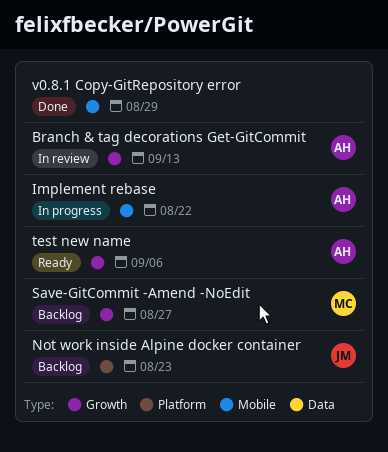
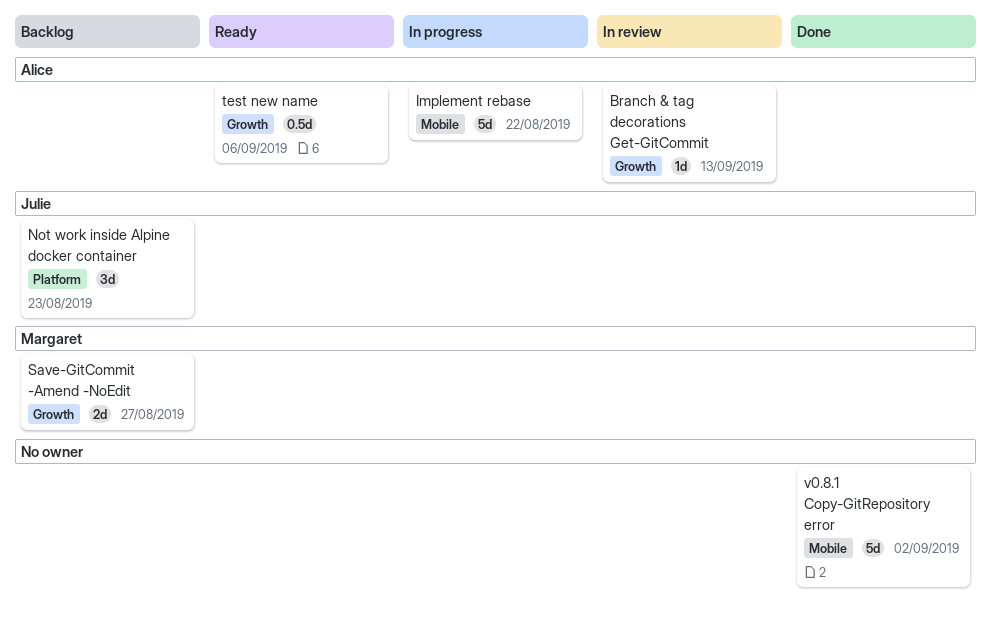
v0.8.1 Copy-GitRepository error, due: Aug 29 -> Sep 2

